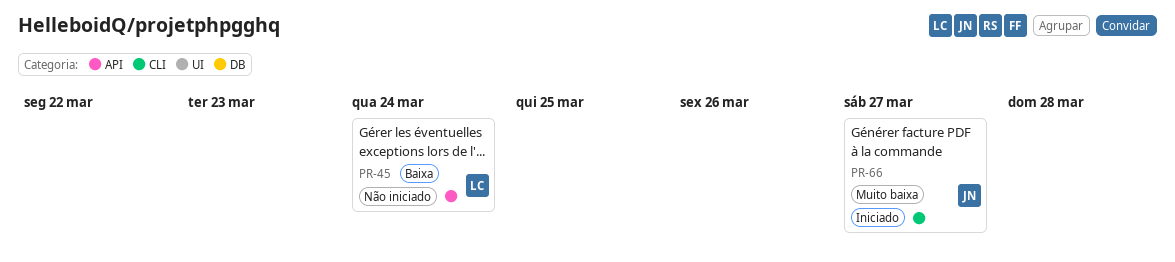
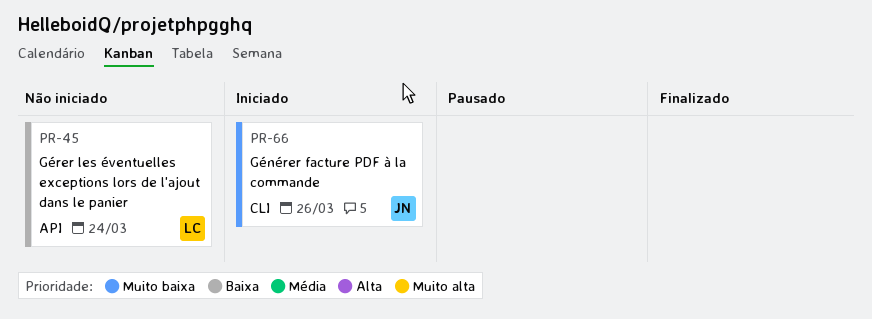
PR-66, due: Mar 27 -> Mar 26

